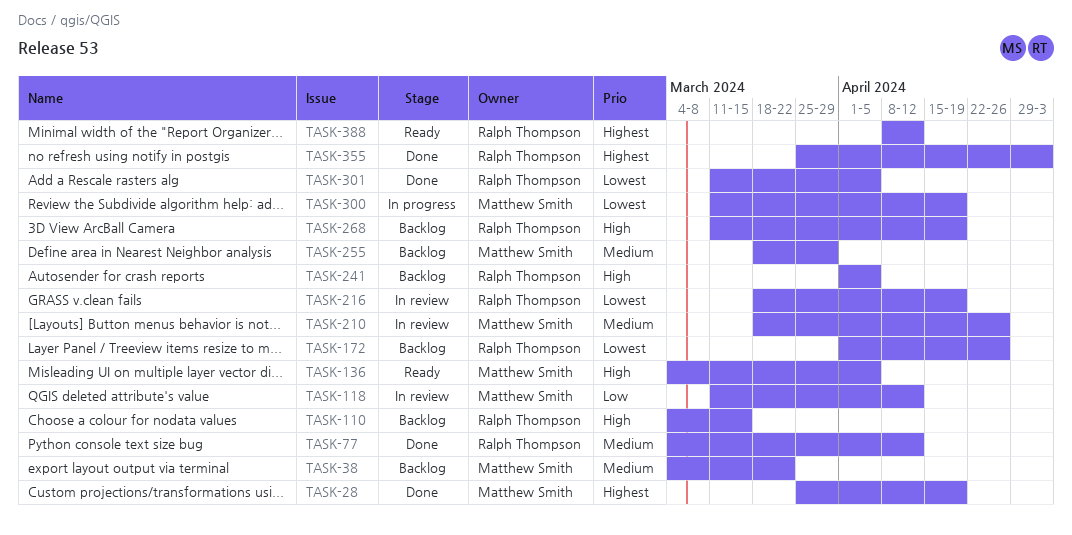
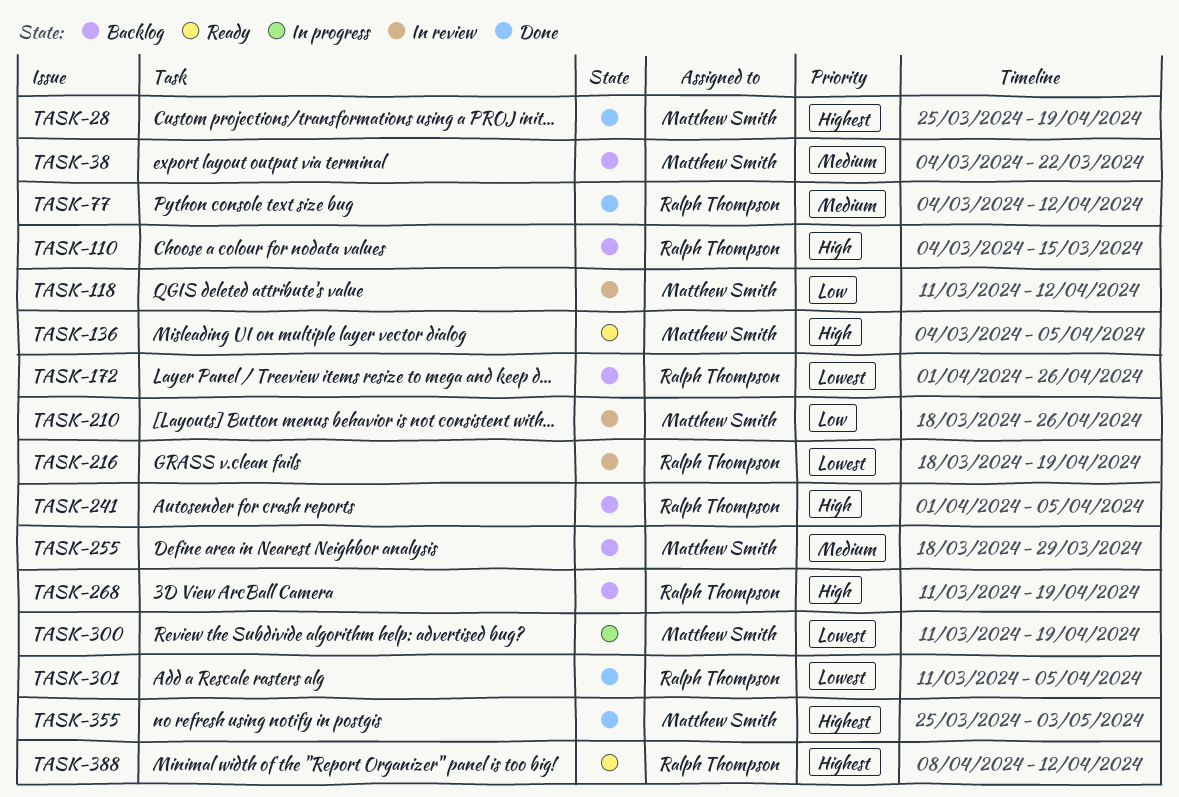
TASK-210, priority: Medium -> Low
TASK-355, owner: Ralph Thompson -> Matthew Smith

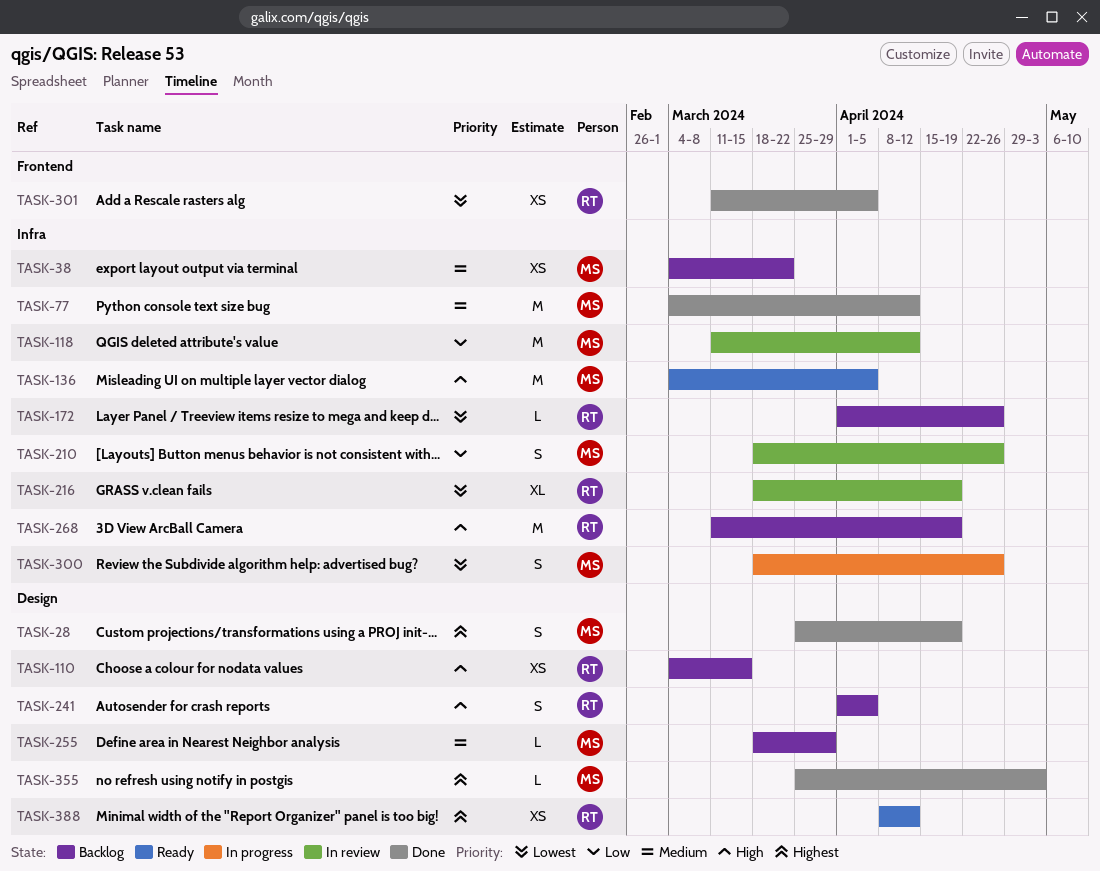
TASK-77, owner: Ralph Thompson -> Matthew Smith
TASK-300, start: Mar 11 -> Mar 18
TASK-300, due: Apr 19 -> Apr 26

